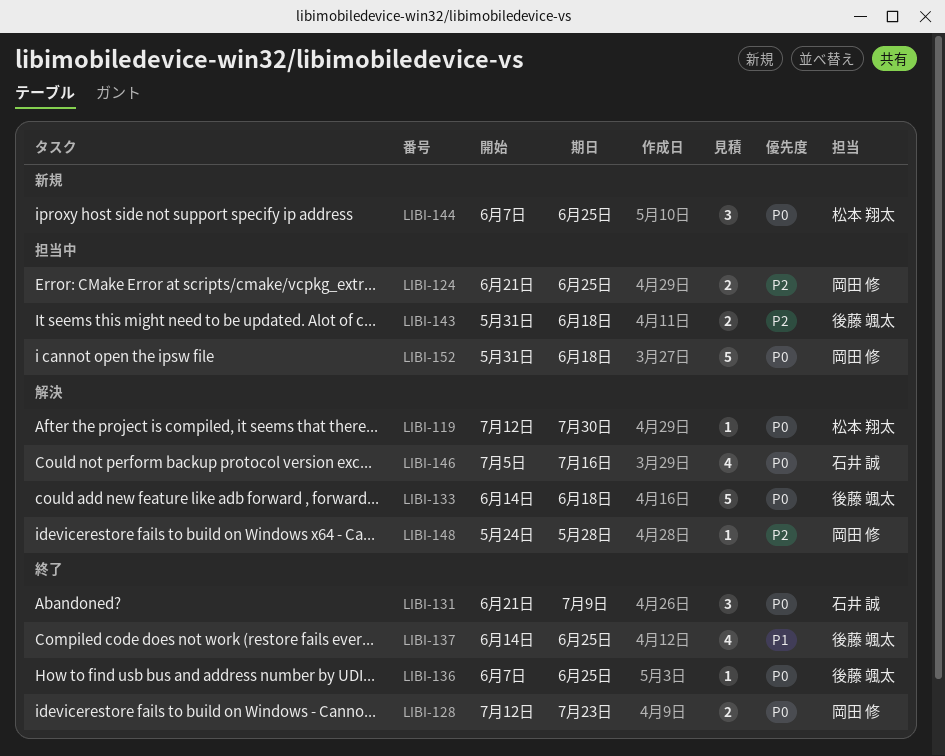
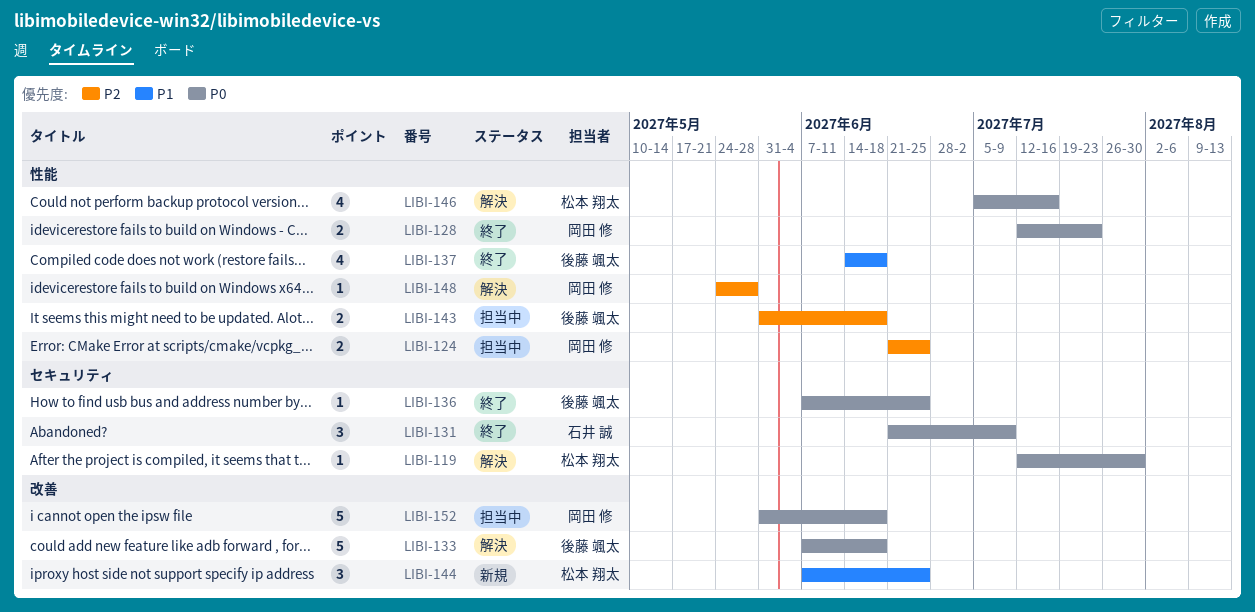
LIBI-133, start: Jun 14 -> Jun 7
LIBI-137, due: Jun 25 -> Jun 18
LIBI-144, priority: P0 -> P1
LIBI-146, owner: 石井 誠 -> 松本 翔太

